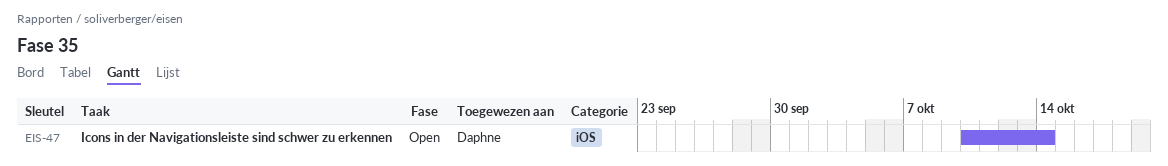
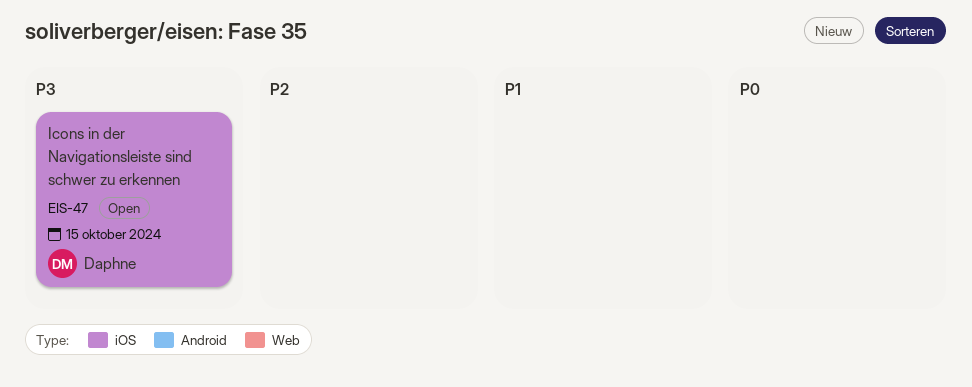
EIS-47, due: Oct 14 -> Oct 15

